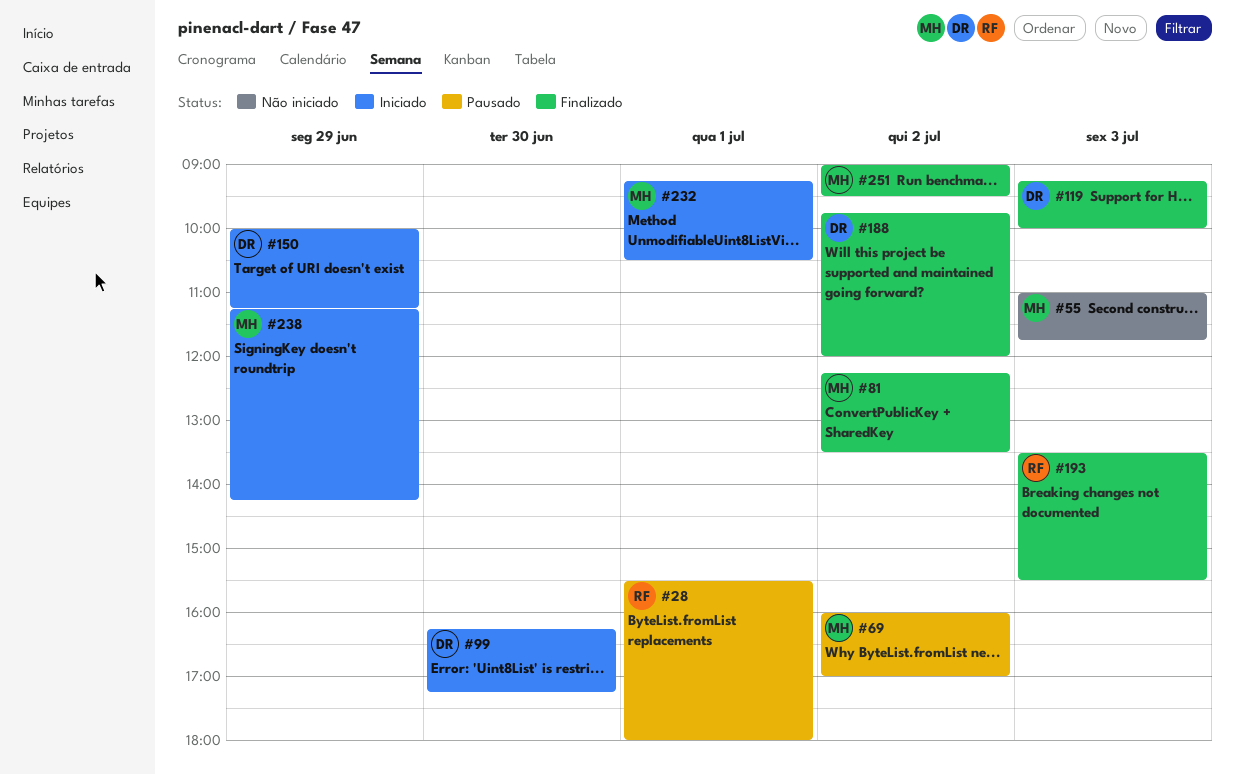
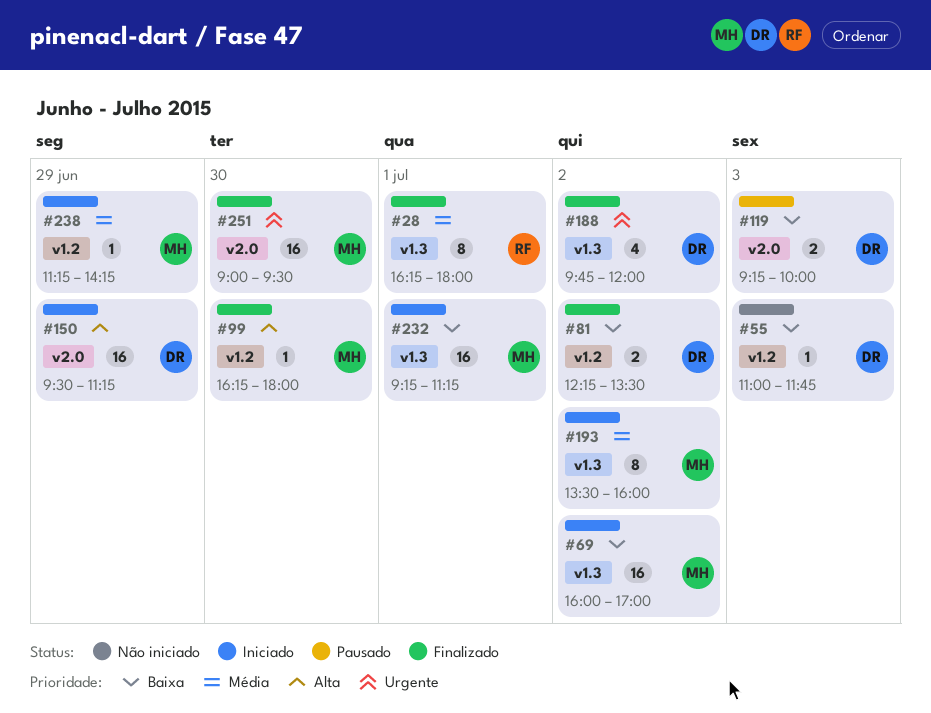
#28, status: Pausado -> Finalizado
#28, begins: 15:30 -> 16:15
#55, owner: MH -> DR
#69, status: Pausado -> Iniciado
#81, owner: MH -> DR
#99, status: Iniciado -> Finalizado
#99, owner: DR -> MH
#99, ends: 17:15 -> 18:00
#119, status: Finalizado -> Pausado
#150, begins: 10:00 -> 09:30
#193, status: Finalizado -> Iniciado
#193, owner: RF -> MH
#193, day: Jul 3 -> Jul 2
#193, ends: 15:30 -> 16:00
#232, ends: 10:30 -> 11:15
#251, day: Jul 2 -> Jun 30

